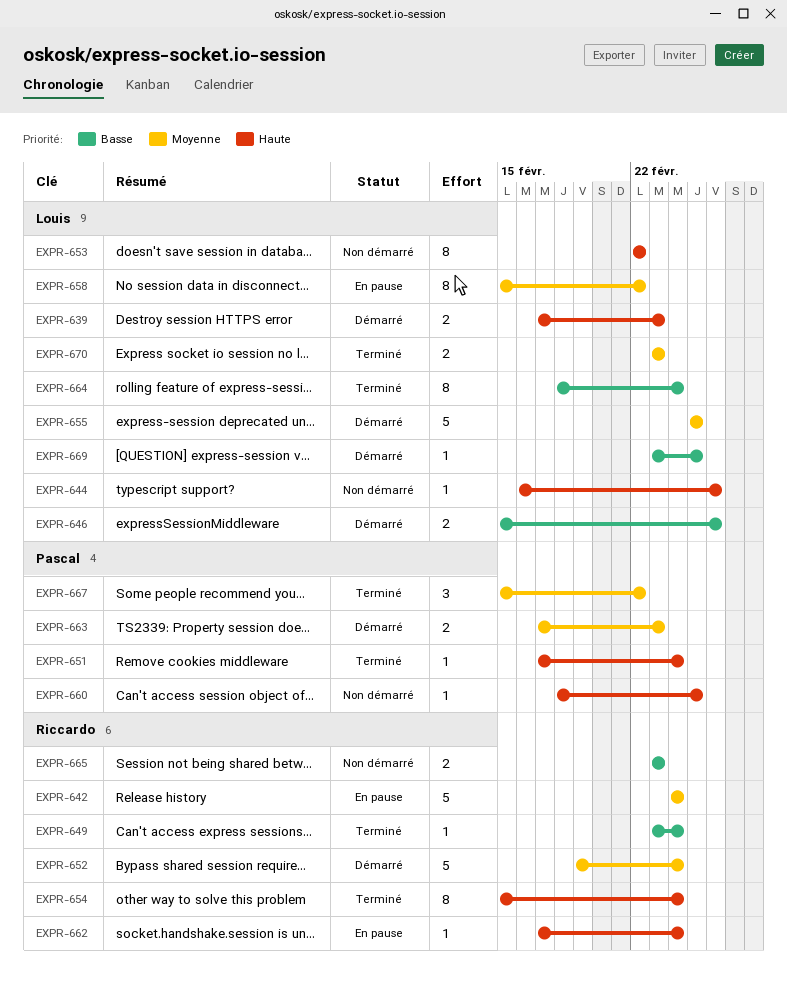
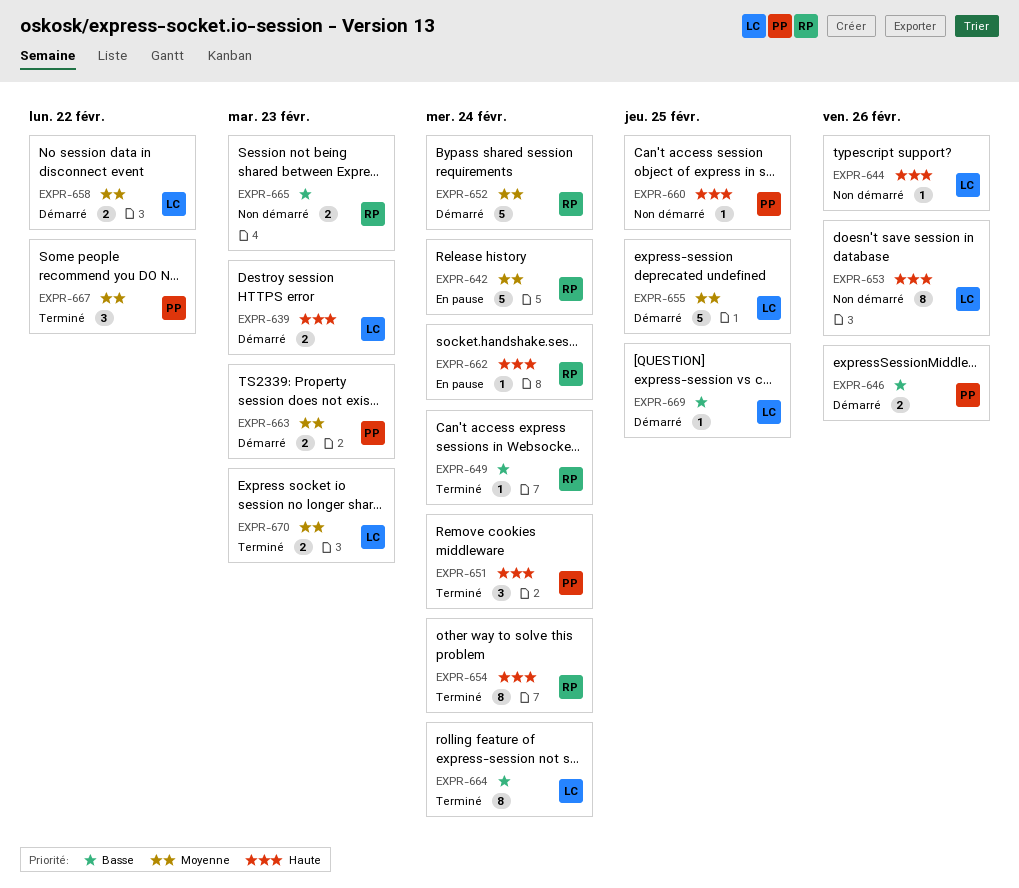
EXPR-646, owner: Louis -> Pascal
EXPR-651, estimate: 1 -> 3
EXPR-653, due: Feb 22 -> Feb 26
EXPR-658, status: En pause -> Démarré
EXPR-658, estimate: 8 -> 2

